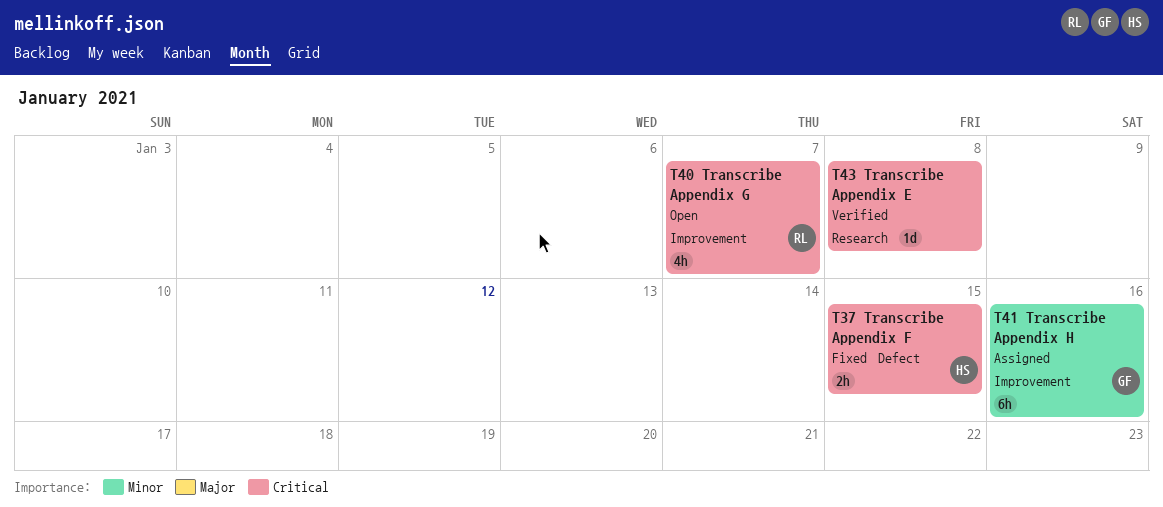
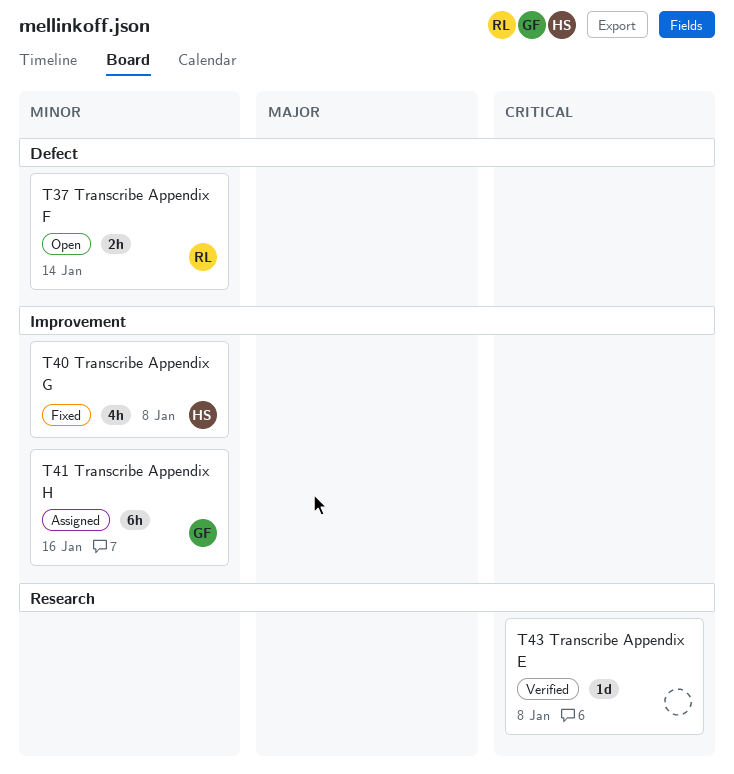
T37, status: Fixed -> Open
T37, owner: HS -> RL
T37, priority: Critical -> Minor
T37, due: Jan 15 -> Jan 14
T40, status: Open -> Fixed
T40, owner: RL -> HS
T40, priority: Critical -> Minor
T40, due: Jan 7 -> Jan 8

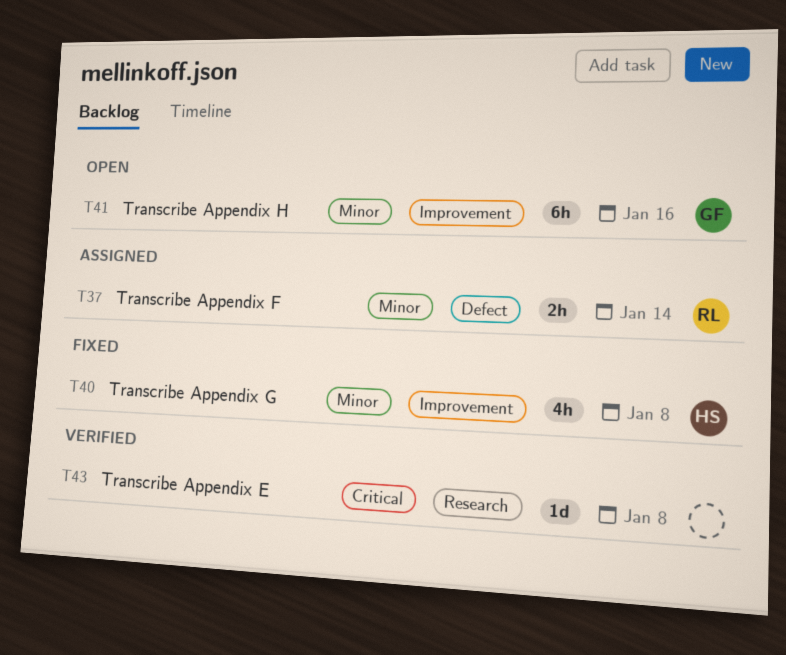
T37, status: Open -> Assigned
T41, status: Assigned -> Open

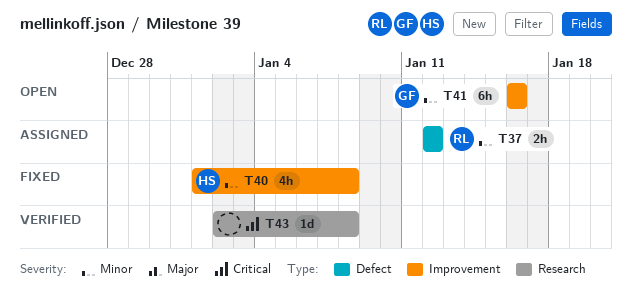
T37, due: Jan 14 -> Jan 12

